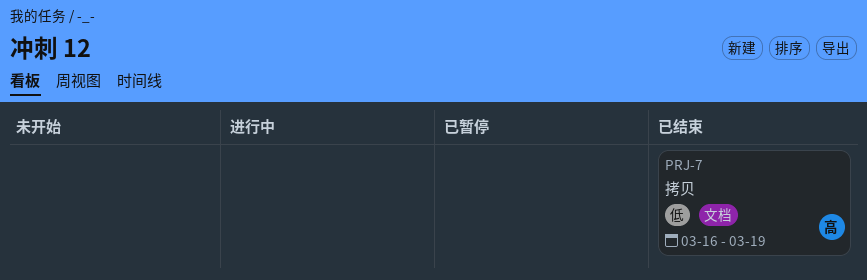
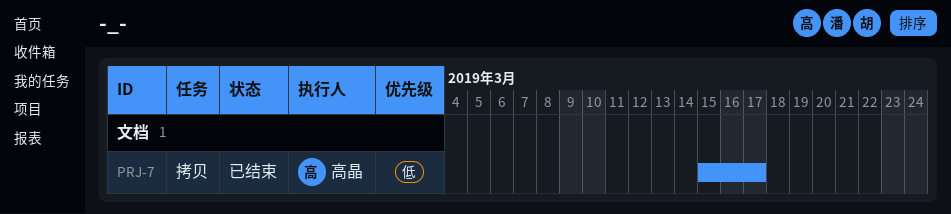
PRJ-7, start: Mar 16 -> Mar 15
PRJ-7, due: Mar 19 -> Mar 17

